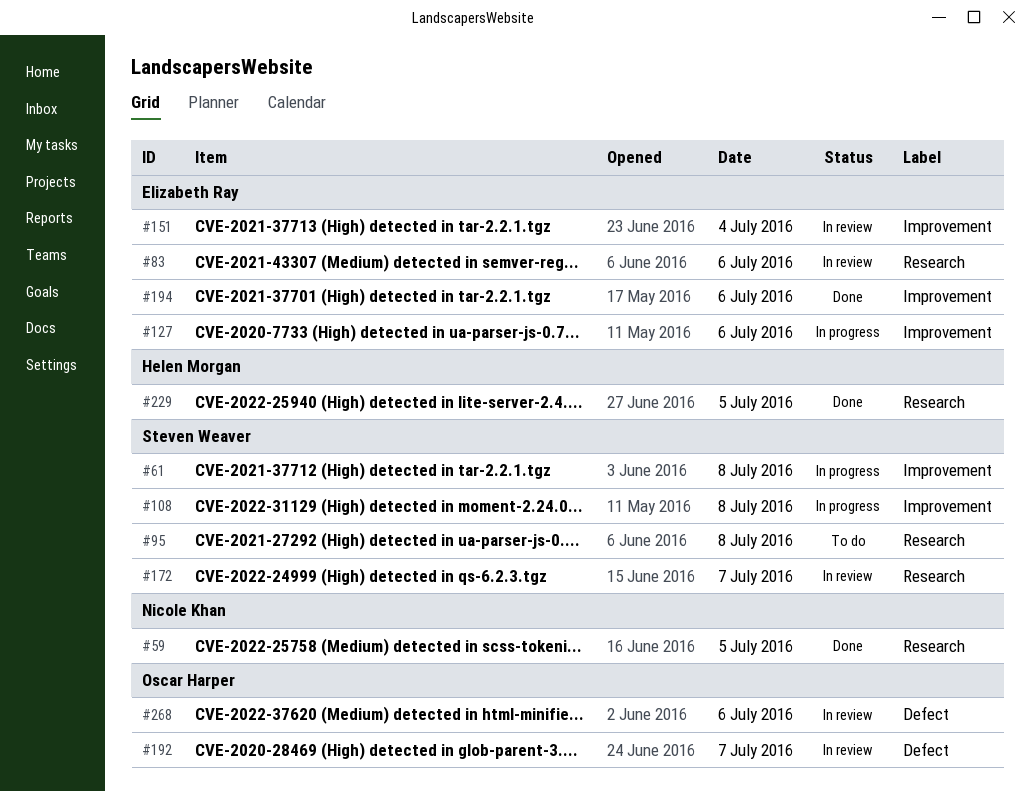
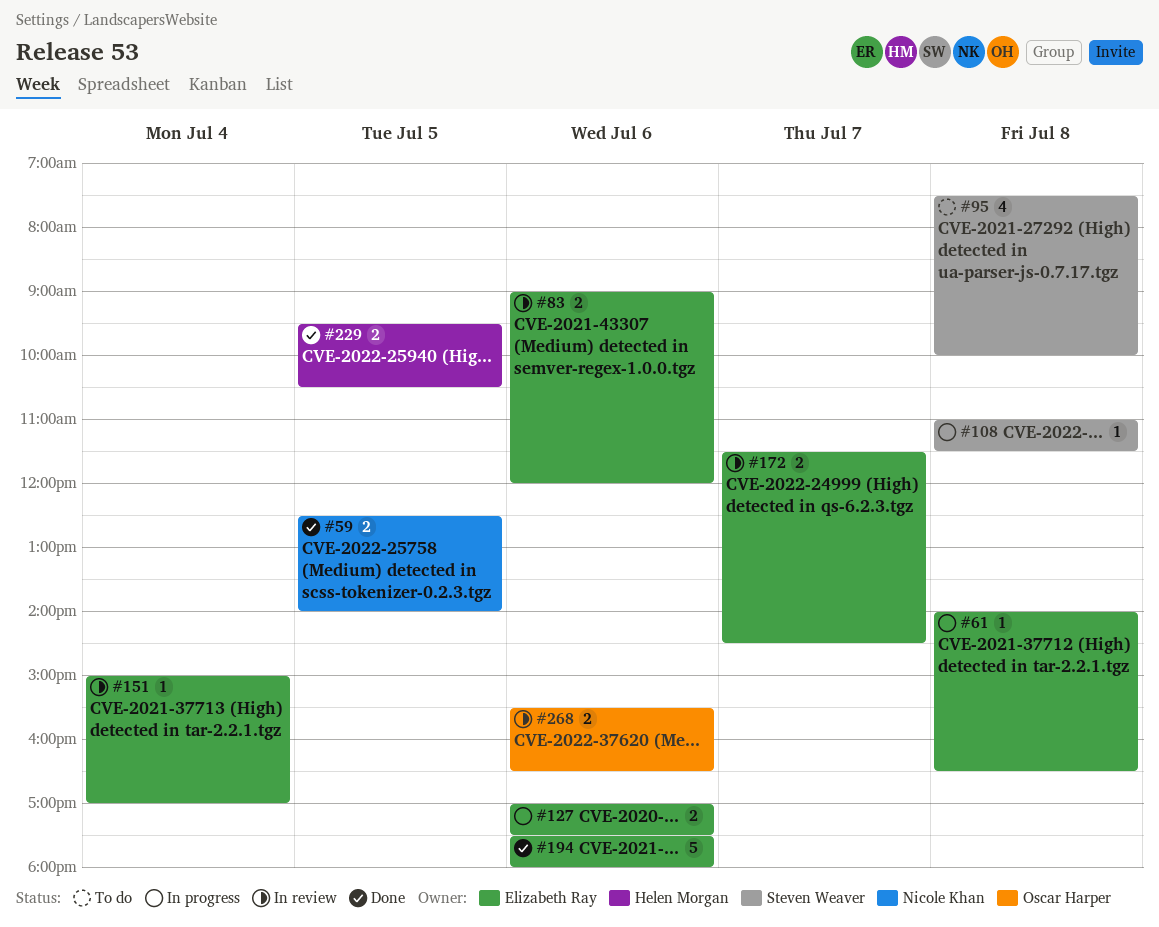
#61, owner: Steven Weaver -> Elizabeth Ray
#172, owner: Steven Weaver -> Elizabeth Ray
#192: present -> none

